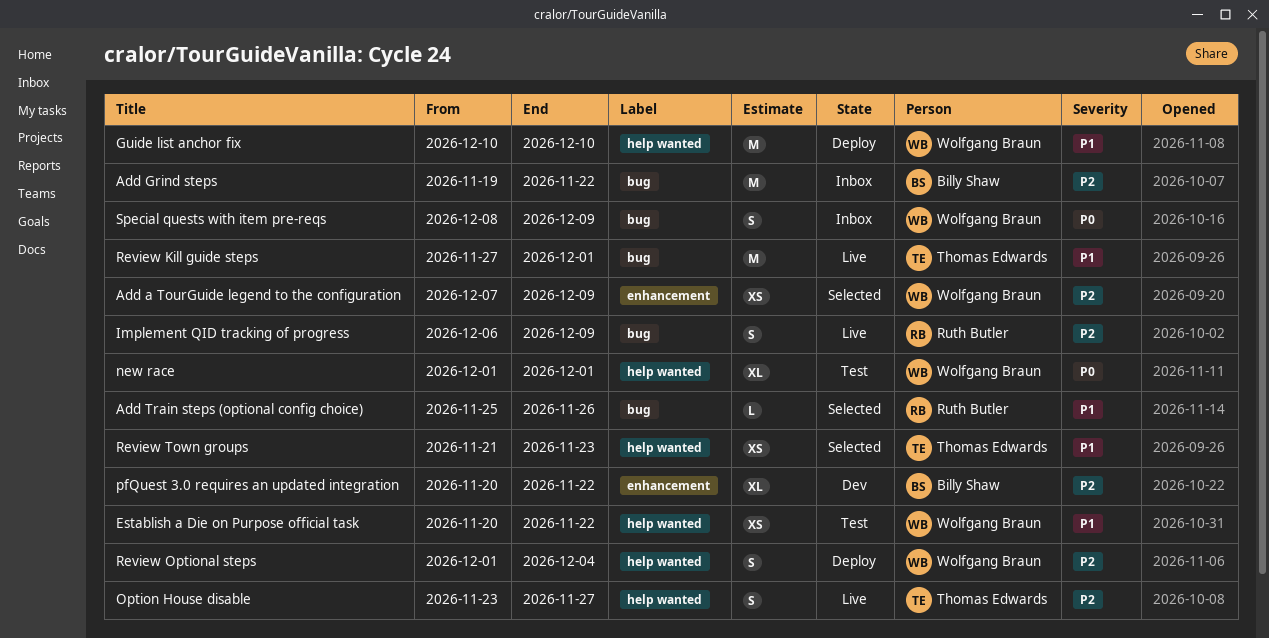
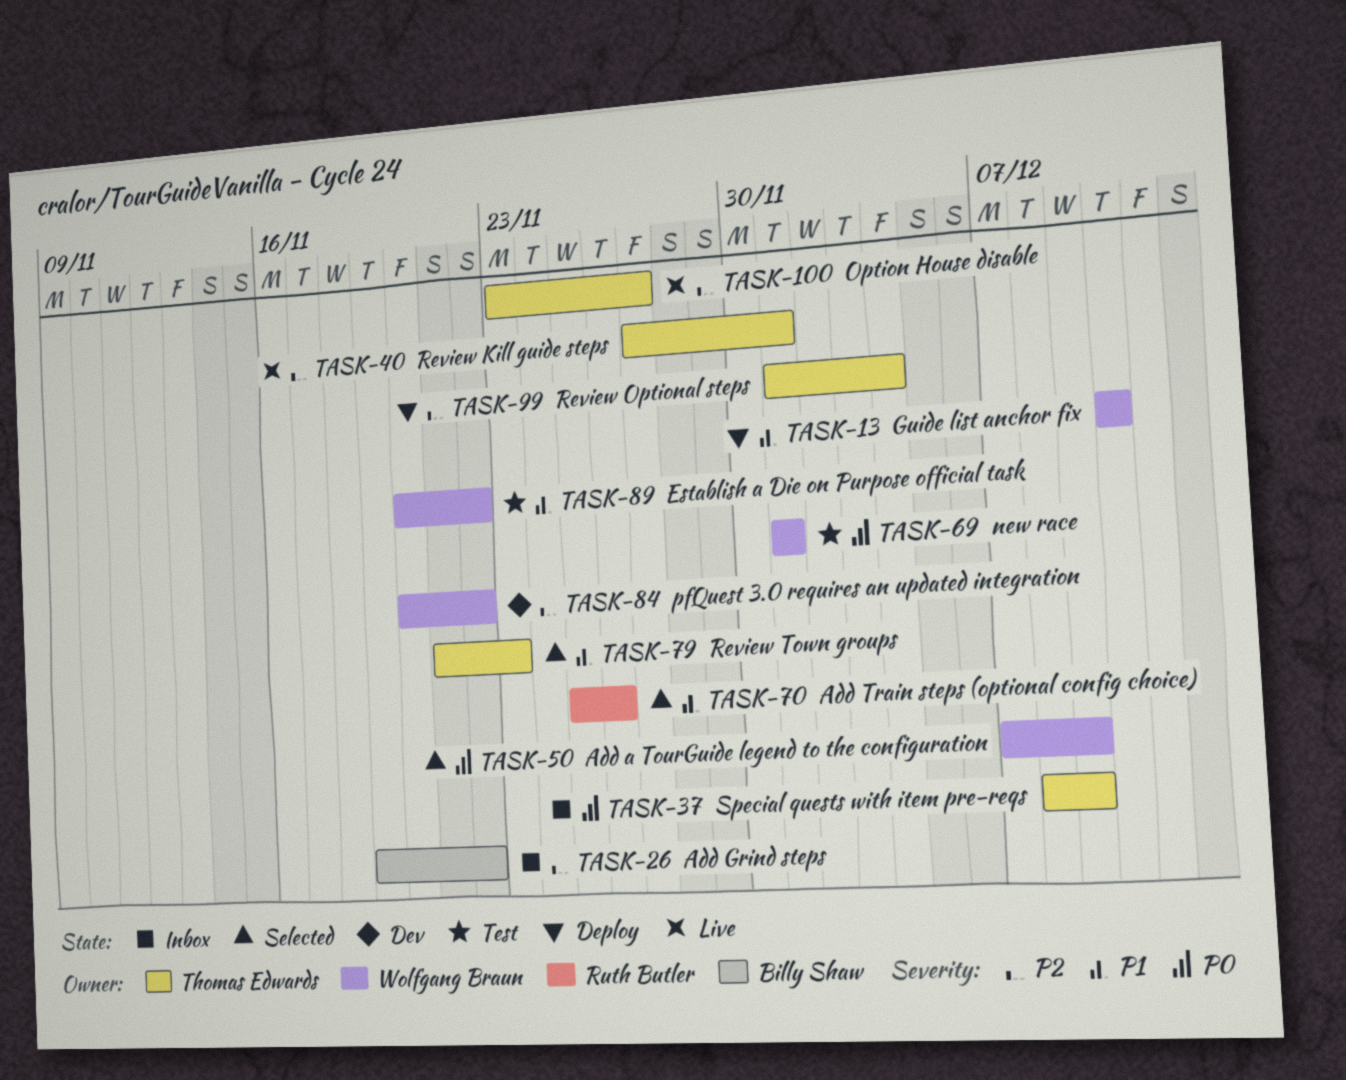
Add a TourGuide legend to the configuration, priority: P2 -> P0
Implement QID tracking of progress: present -> none
pfQuest 3.0 requires an updated integration, owner: Billy Shaw -> Wolfgang Braun
Review Kill guide steps, priority: P1 -> P2
Review Optional steps, owner: Wolfgang Braun -> Thomas Edwards
Special quests with item pre-reqs, owner: Wolfgang Braun -> Thomas Edwards

